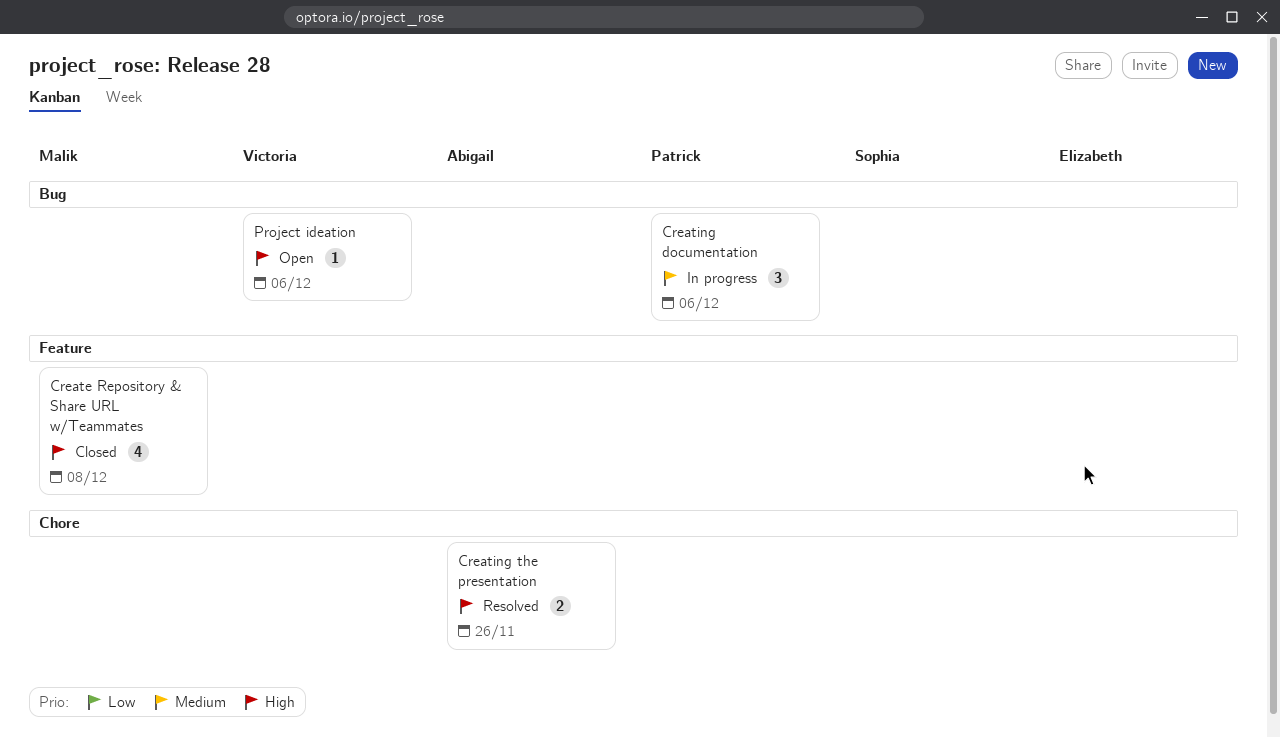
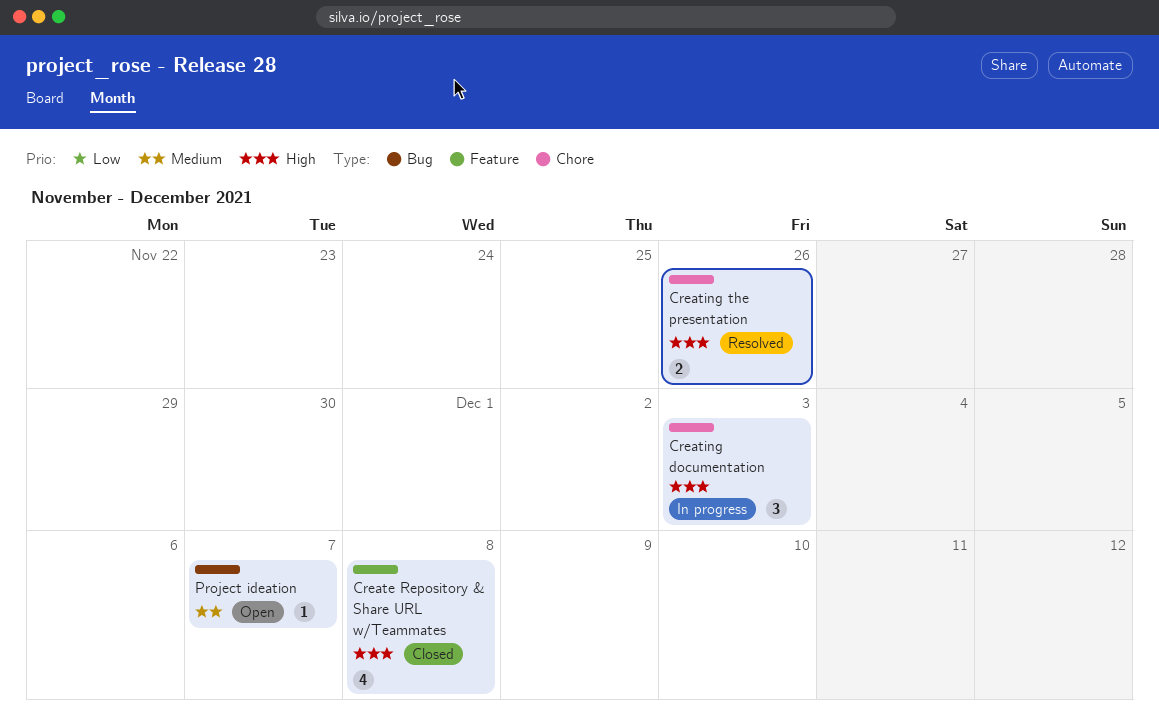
Creating documentation, priority: Medium -> High
Creating documentation, label: Bug -> Chore
Creating documentation, due: Dec 6 -> Dec 3
Project ideation, priority: High -> Medium
Project ideation, due: Dec 6 -> Dec 7

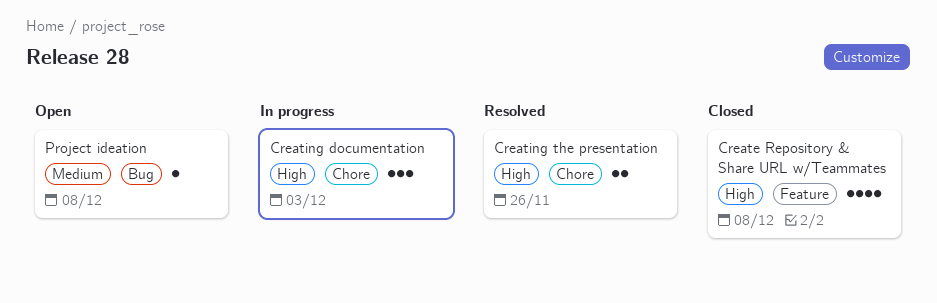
Project ideation, due: Dec 7 -> Dec 8

